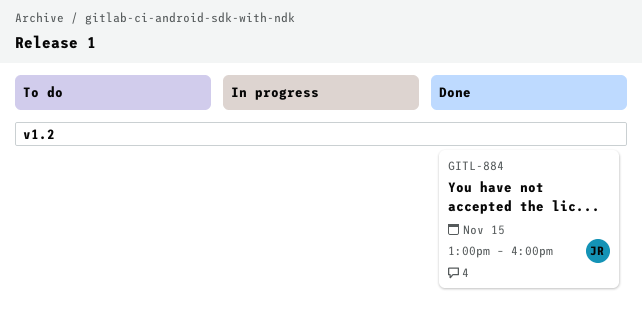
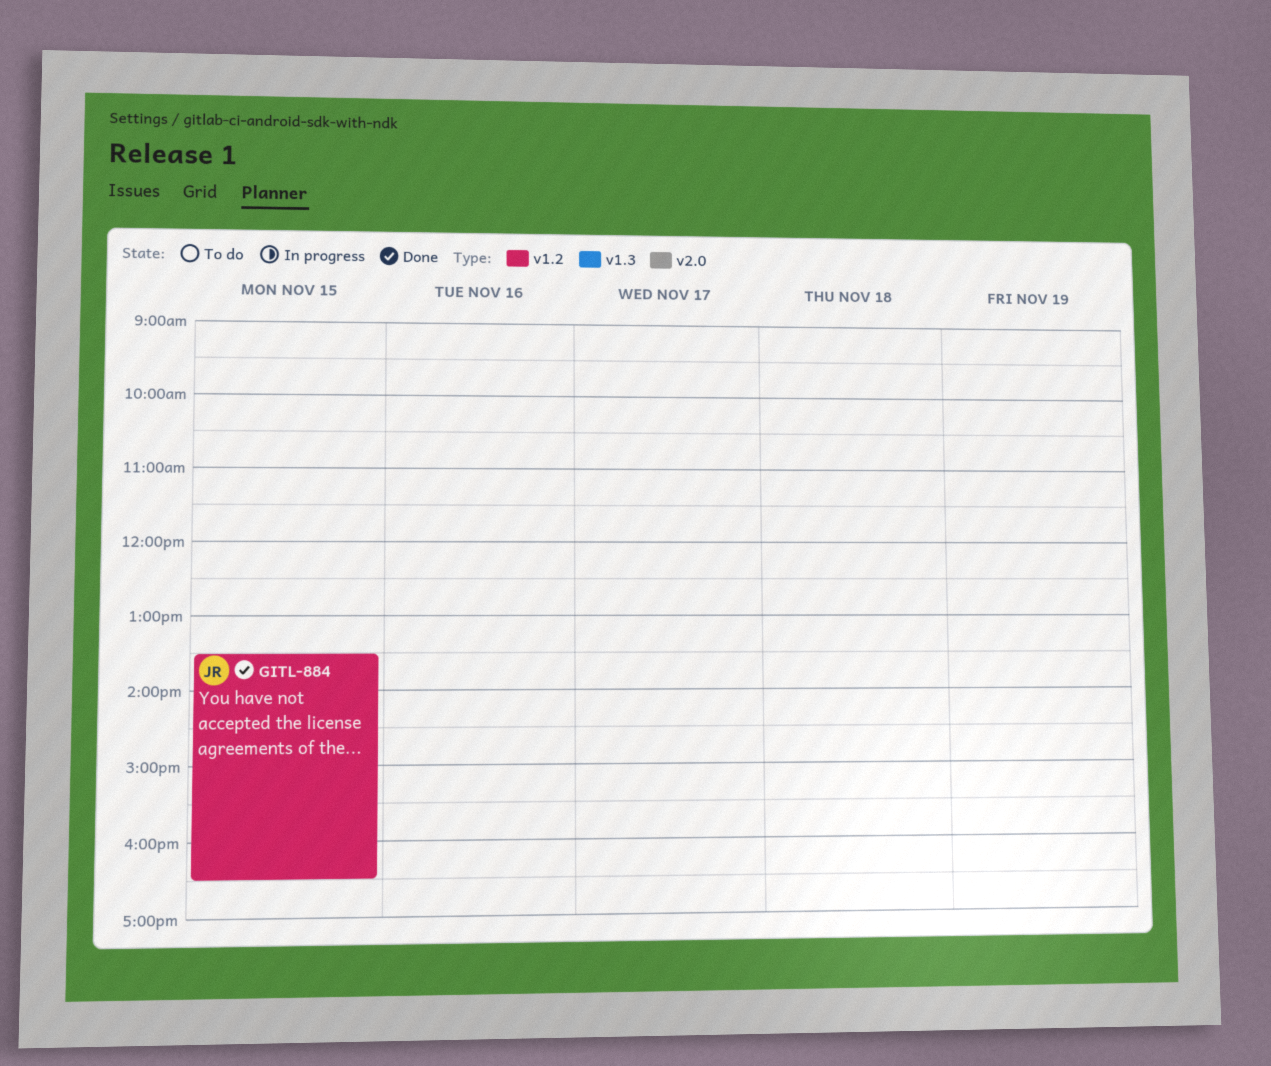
GITL-884, begins: 13:00 -> 13:30
GITL-884, ends: 16:00 -> 16:30

